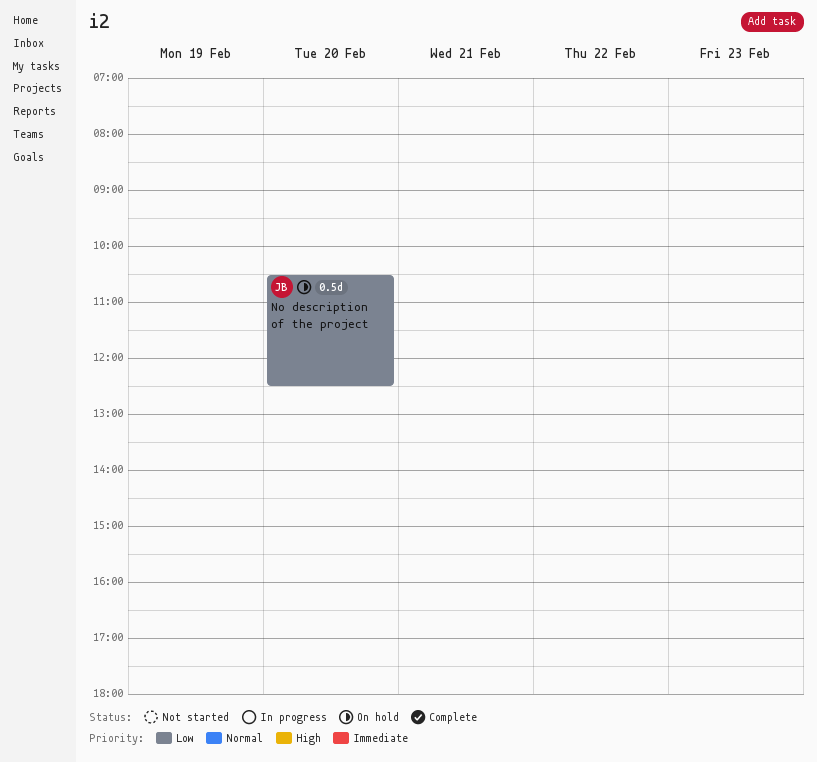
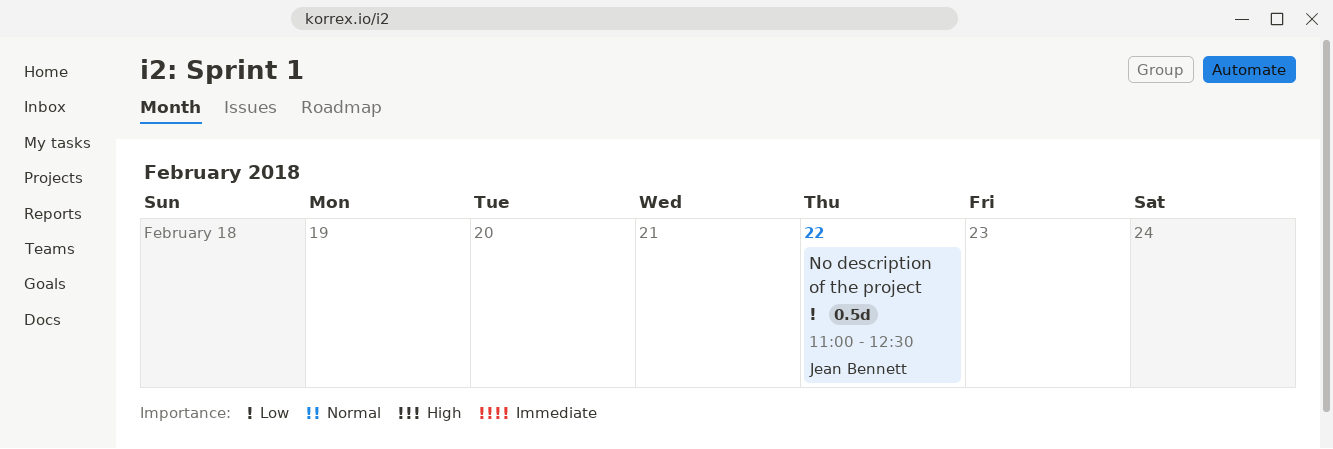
No description of the project, day: Feb 20 -> Feb 22
No description of the project, begins: 10:30 -> 11:00

